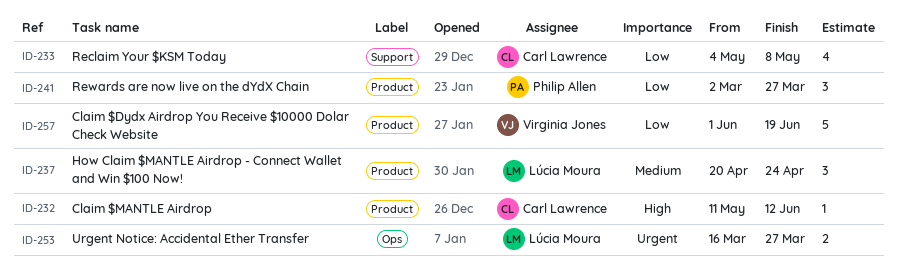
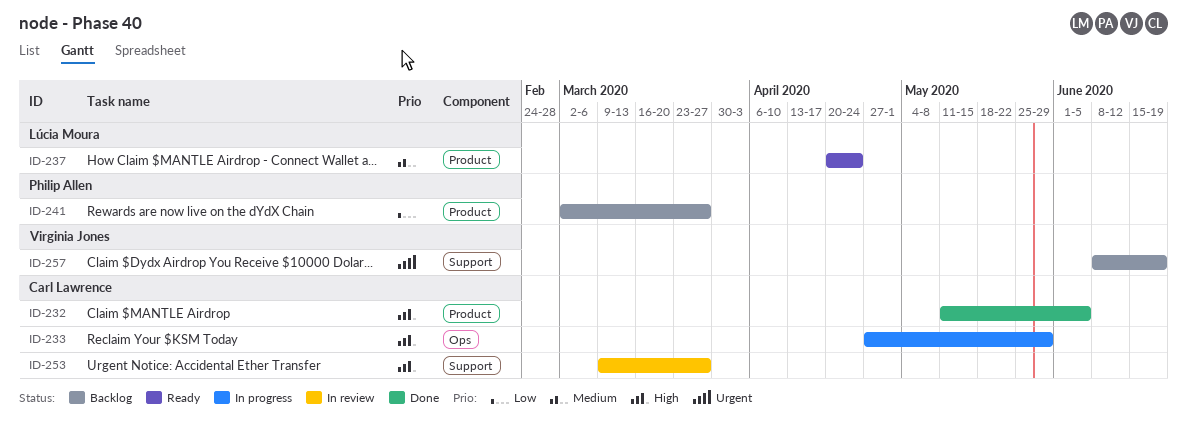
ID-232, due: Jun 12 -> Jun 5
ID-233, priority: Low -> High
ID-233, label: Support -> Ops
ID-233, start: May 4 -> Apr 27
ID-233, due: May 8 -> May 29
ID-253, owner: Lúcia Moura -> Carl Lawrence
ID-253, priority: Urgent -> High
ID-253, label: Ops -> Support
ID-253, start: Mar 16 -> Mar 9
ID-257, priority: Low -> Urgent
ID-257, label: Product -> Support
ID-257, start: Jun 1 -> Jun 8

